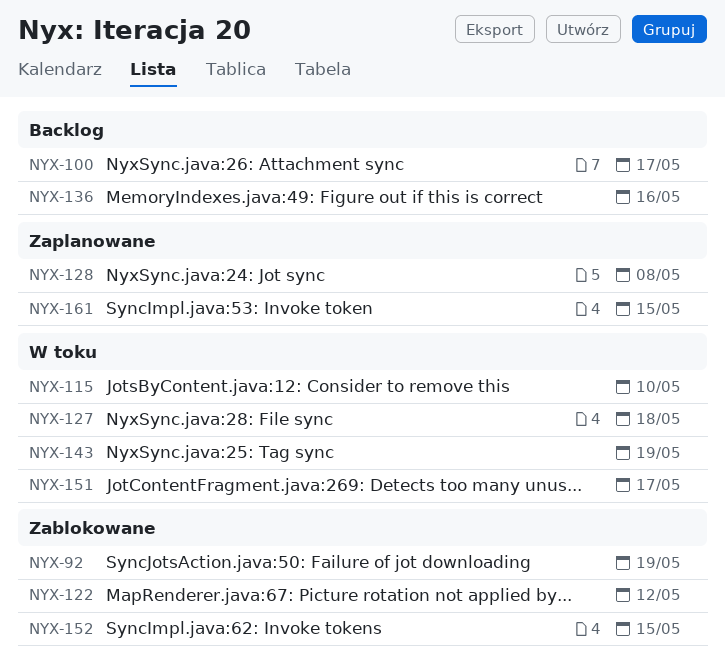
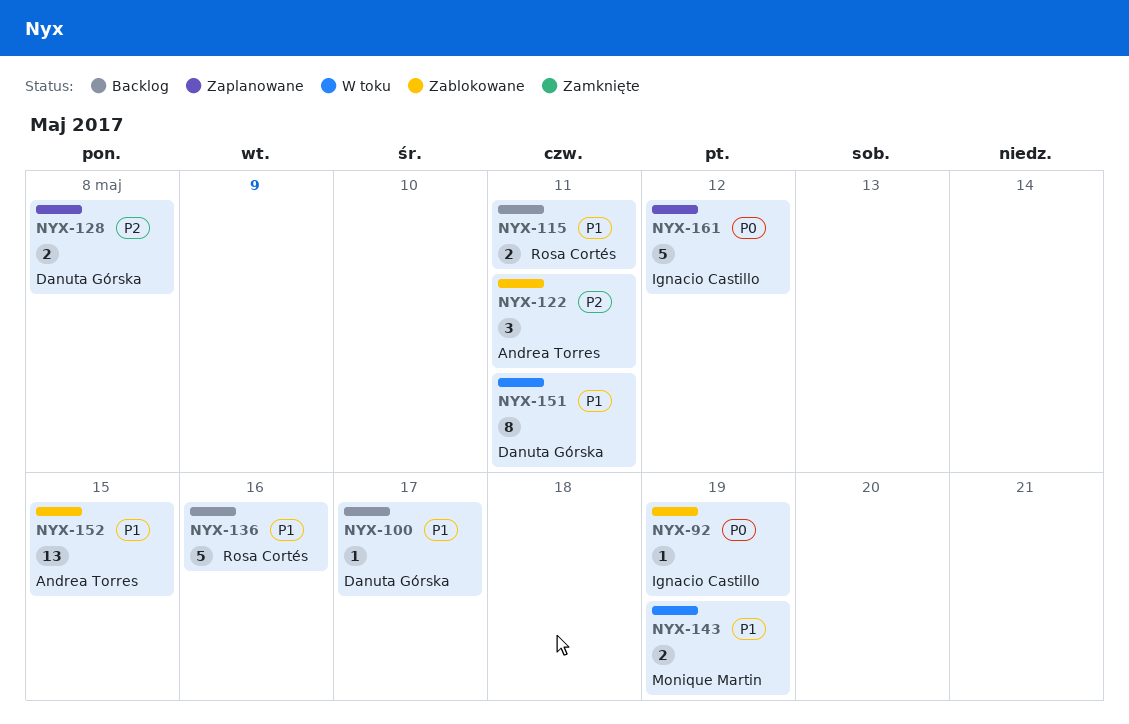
NYX-115, status: W toku -> Backlog
NYX-115, due: May 10 -> May 11
NYX-122, due: May 12 -> May 11
NYX-127: present -> none
NYX-151, due: May 17 -> May 11
NYX-161, due: May 15 -> May 12

